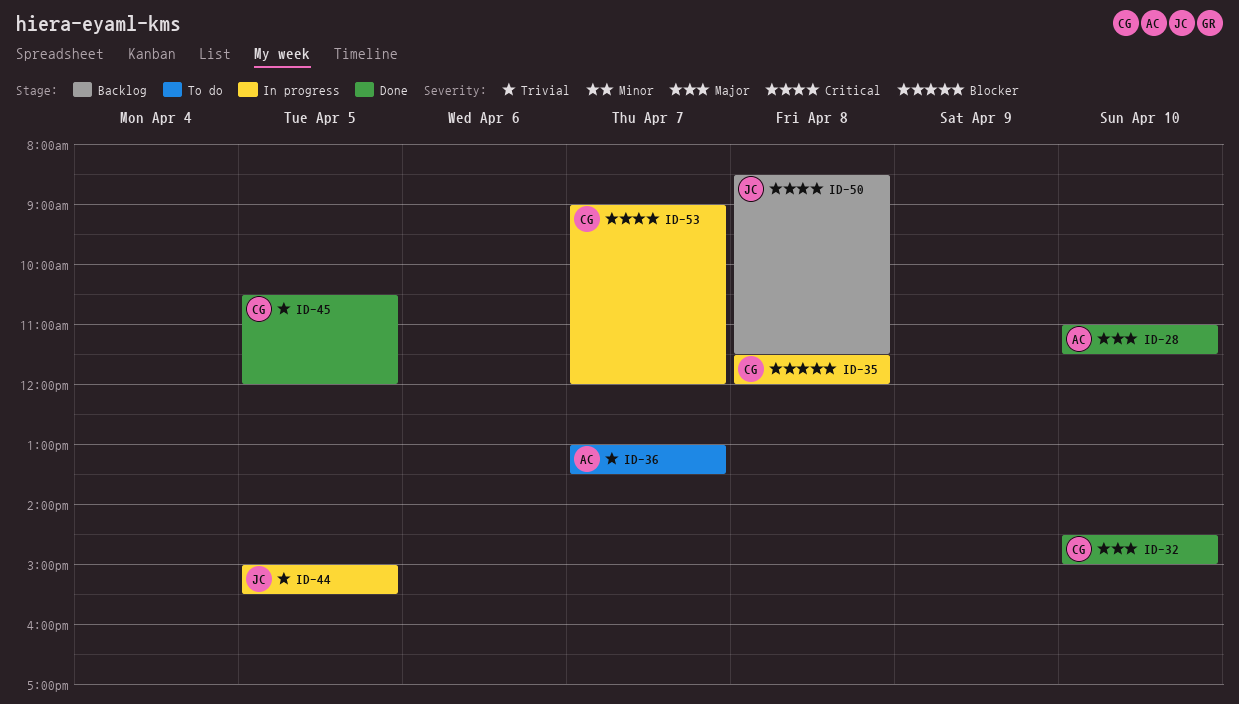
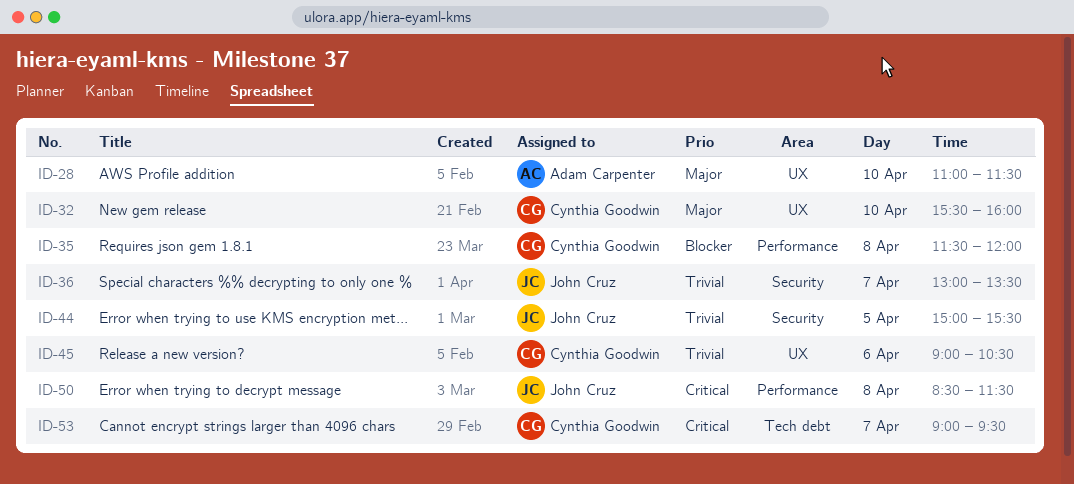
ID-32, begins: 14:30 -> 15:30
ID-32, ends: 15:00 -> 16:00
ID-36, owner: Adam Carpenter -> John Cruz
ID-45, day: Apr 5 -> Apr 6
ID-45, begins: 10:30 -> 09:00
ID-45, ends: 12:00 -> 10:30
ID-53, ends: 12:00 -> 09:30

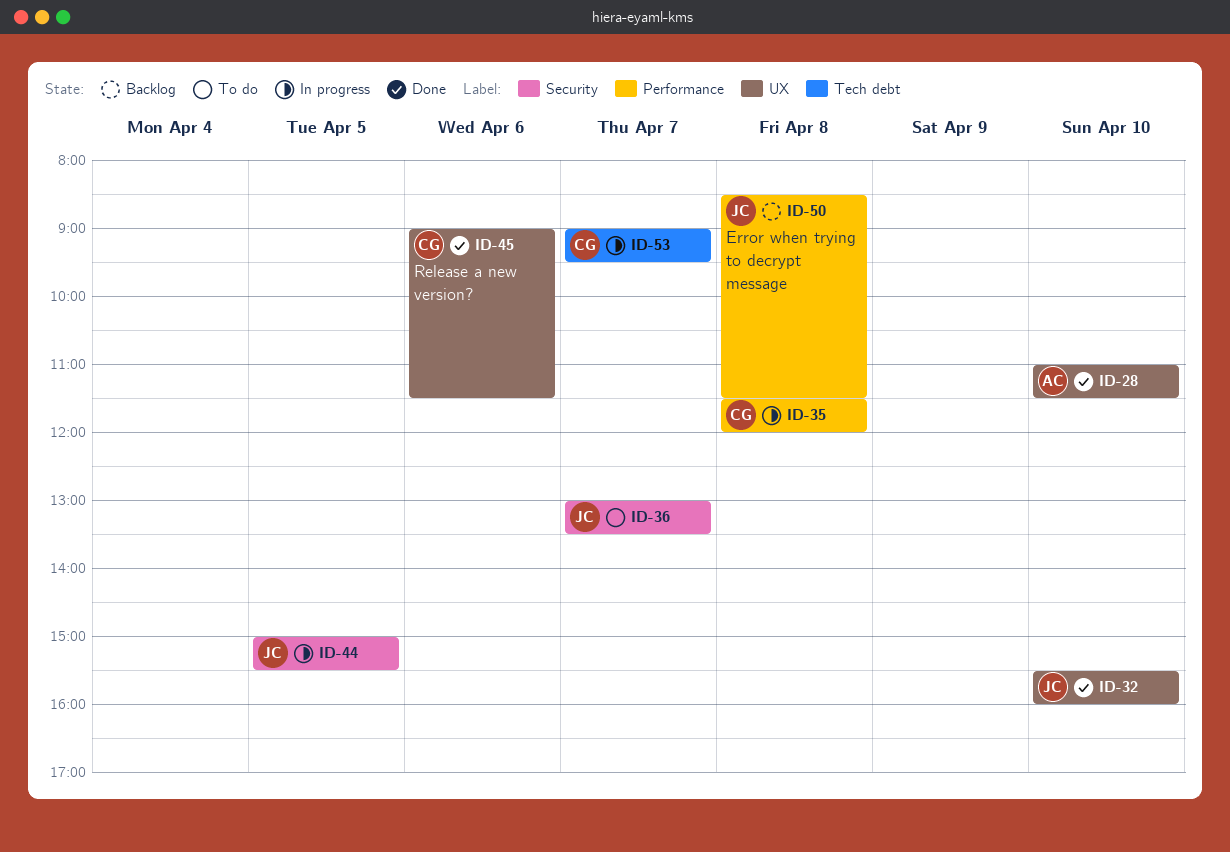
ID-32, owner: Cynthia Goodwin -> John Cruz
ID-45, ends: 10:30 -> 11:30

